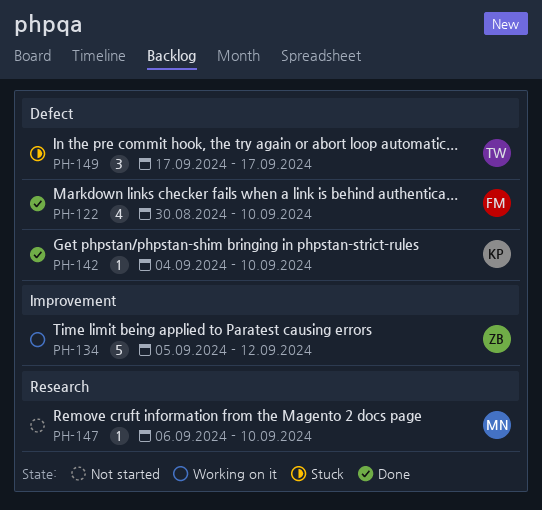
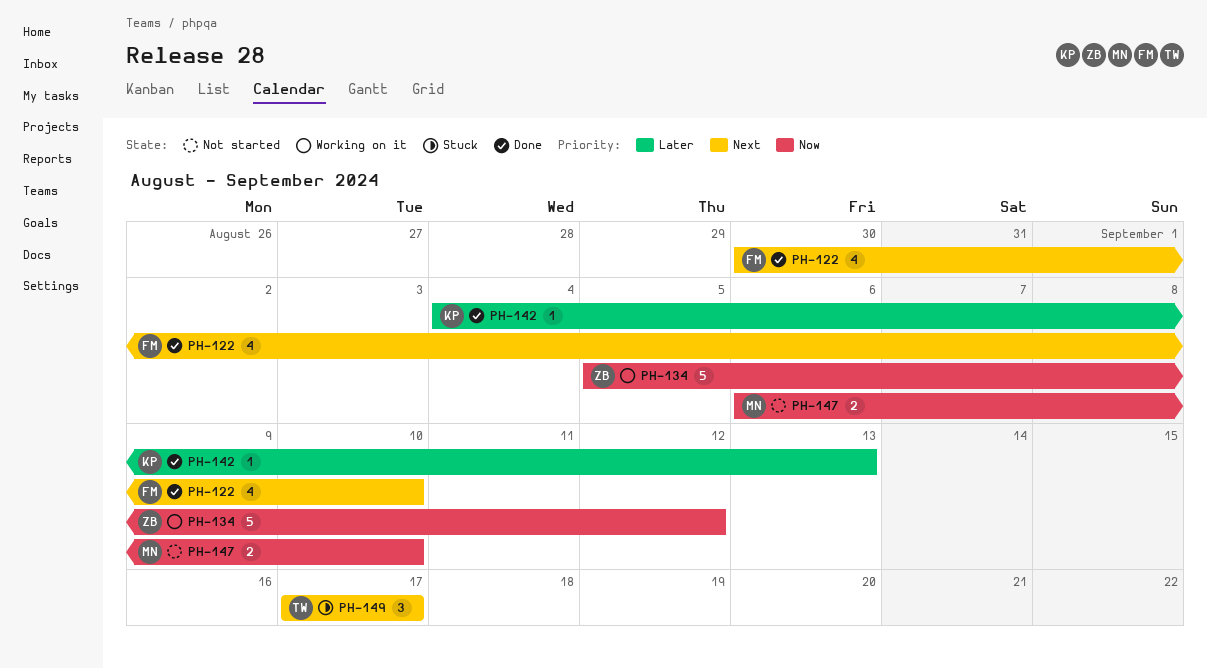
PH-142, due: Sep 10 -> Sep 13
PH-147, estimate: 1 -> 2

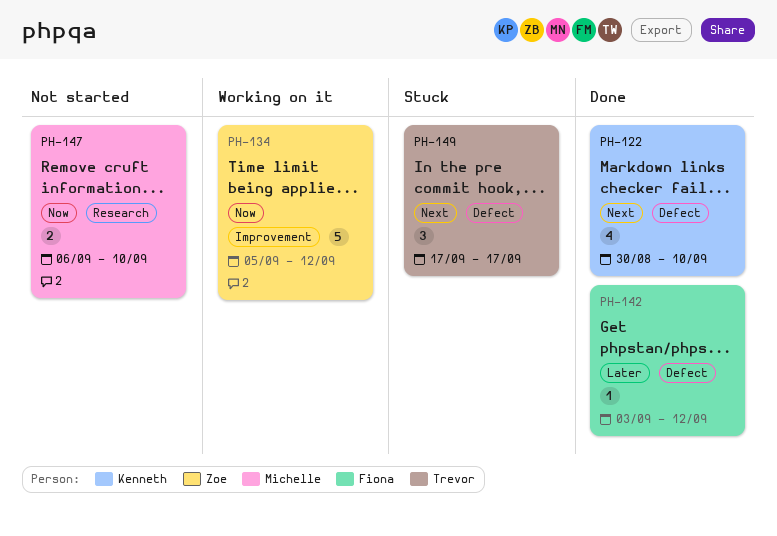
PH-122, owner: Fiona -> Kenneth
PH-142, owner: Kenneth -> Fiona
PH-142, start: Sep 4 -> Sep 3
PH-142, due: Sep 13 -> Sep 12

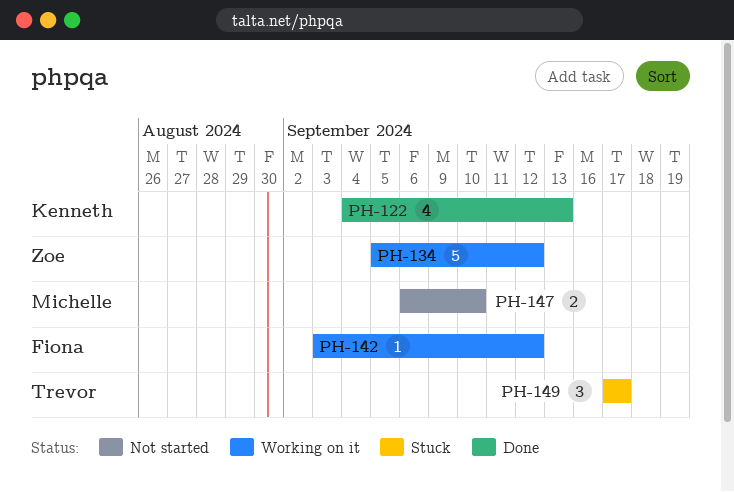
PH-122, start: Aug 30 -> Sep 4
PH-122, due: Sep 10 -> Sep 13
PH-142, status: Done -> Working on it

